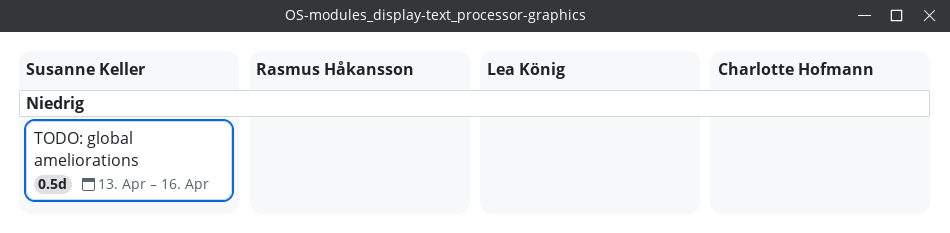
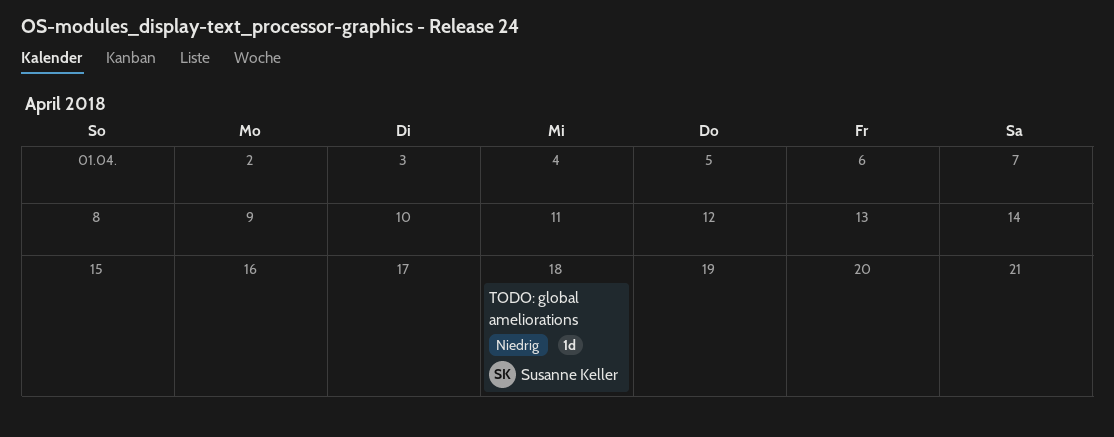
TODO: global ameliorations, estimate: 0.5d -> 1d
TODO: global ameliorations, due: Apr 16 -> Apr 18

